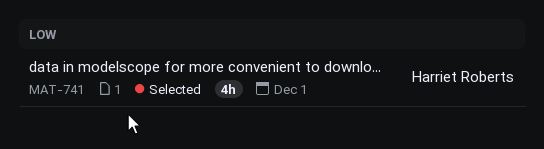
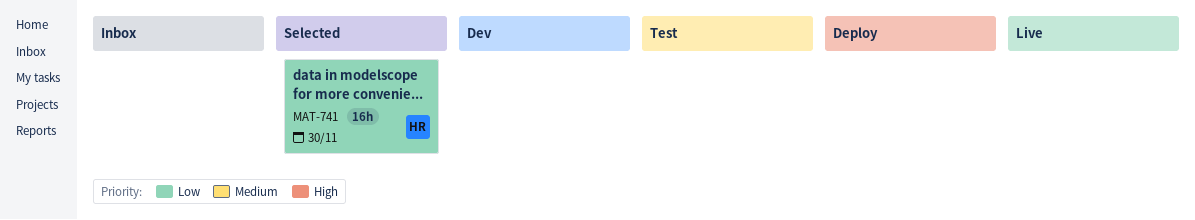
MAT-741, estimate: 4h -> 16h
MAT-741, due: Dec 1 -> Nov 30

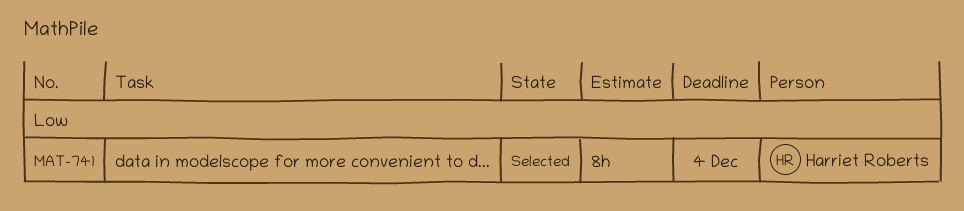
MAT-741, estimate: 16h -> 8h
MAT-741, due: Nov 30 -> Dec 4

